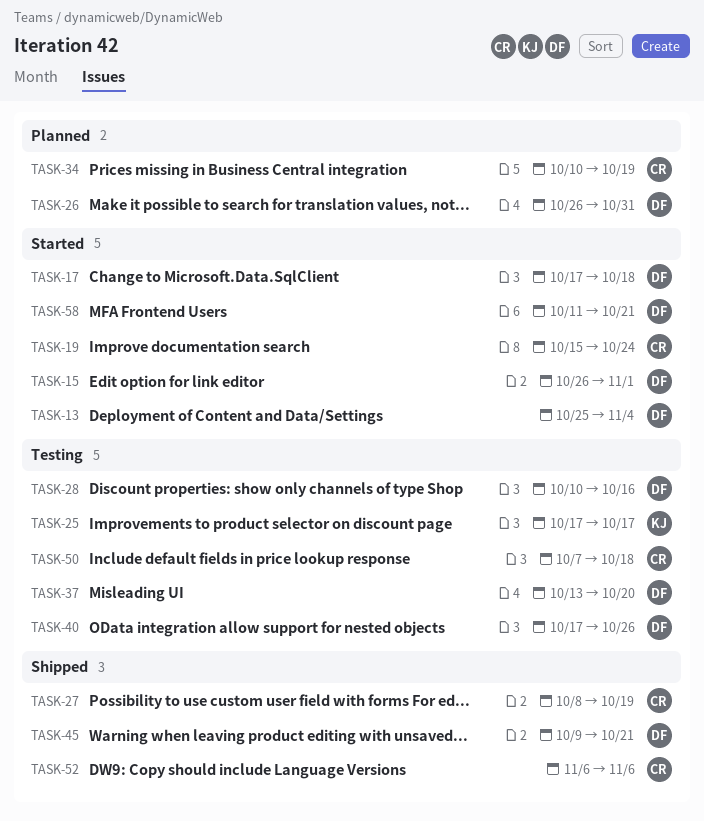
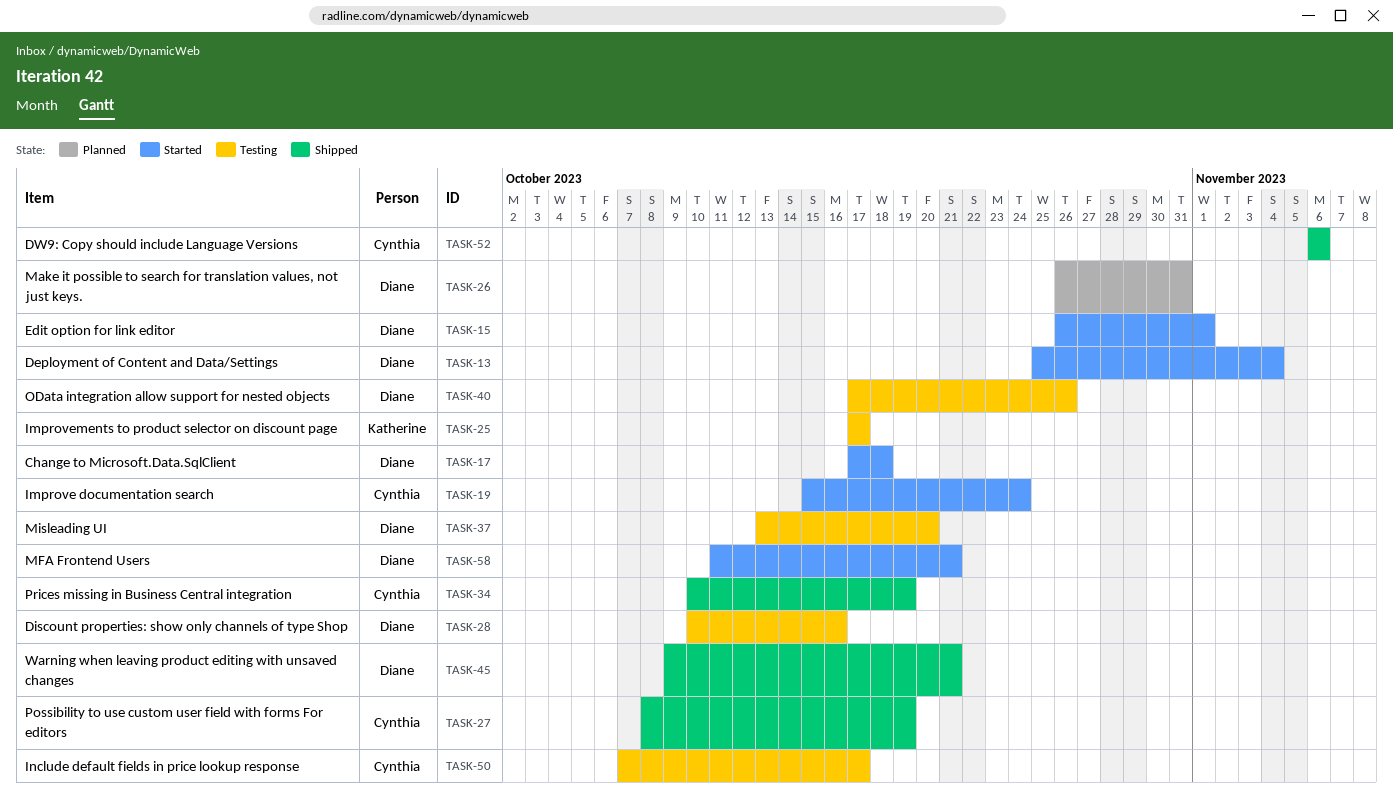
TASK-34, status: Planned -> Shipped
TASK-50, due: Oct 18 -> Oct 17

